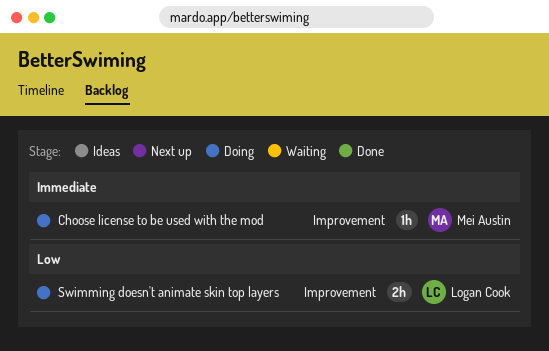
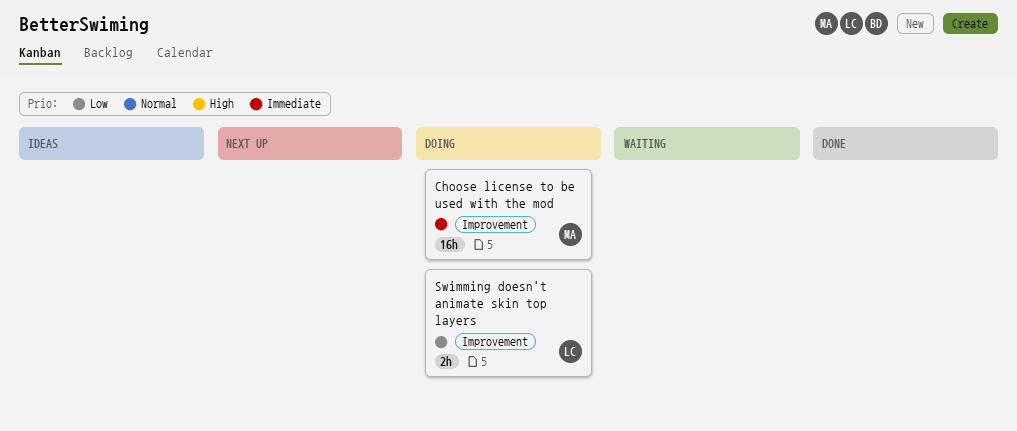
Choose license to be used with the mod, estimate: 1h -> 16h

